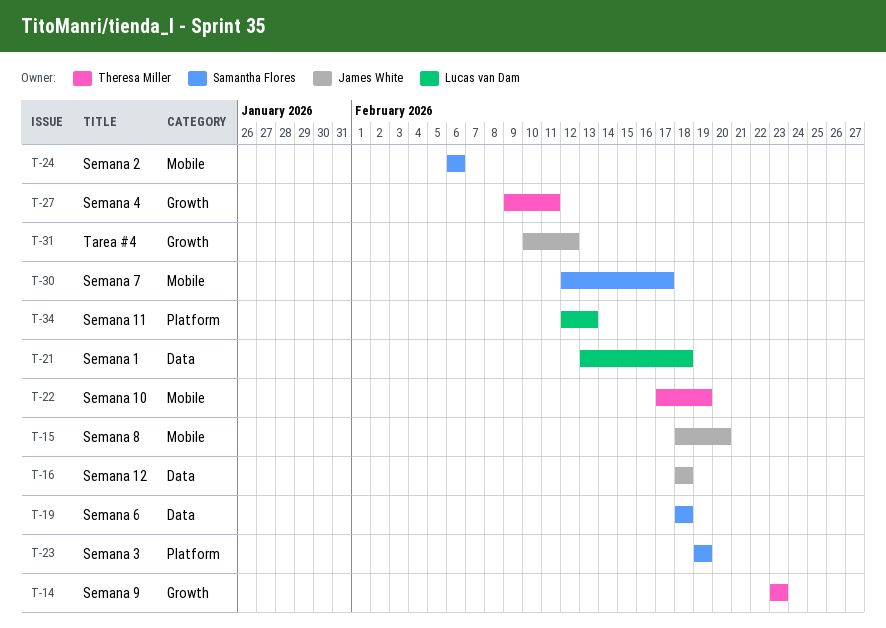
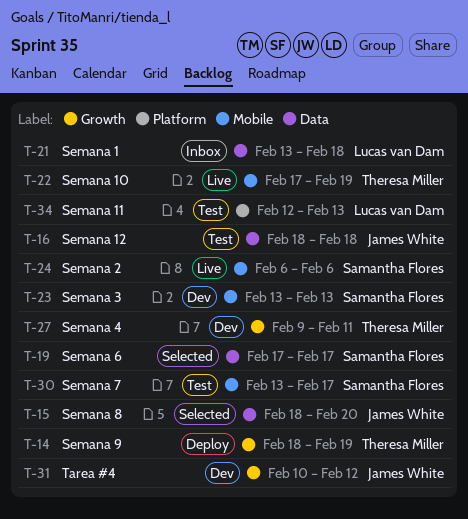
T-14, start: Feb 23 -> Feb 18
T-14, due: Feb 23 -> Feb 19
T-15, label: Mobile -> Data
T-19, start: Feb 18 -> Feb 17
T-19, due: Feb 18 -> Feb 17
T-23, label: Platform -> Mobile
T-23, start: Feb 19 -> Feb 13
T-23, due: Feb 19 -> Feb 13
T-30, start: Feb 12 -> Feb 13

